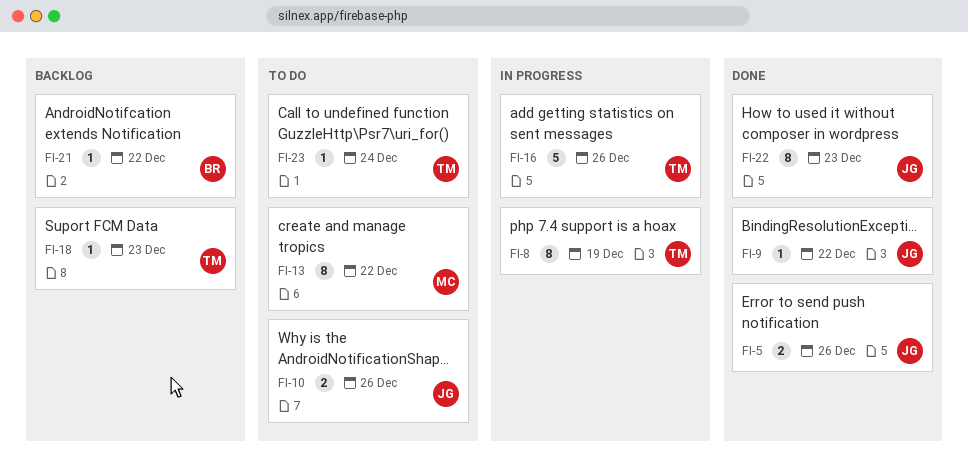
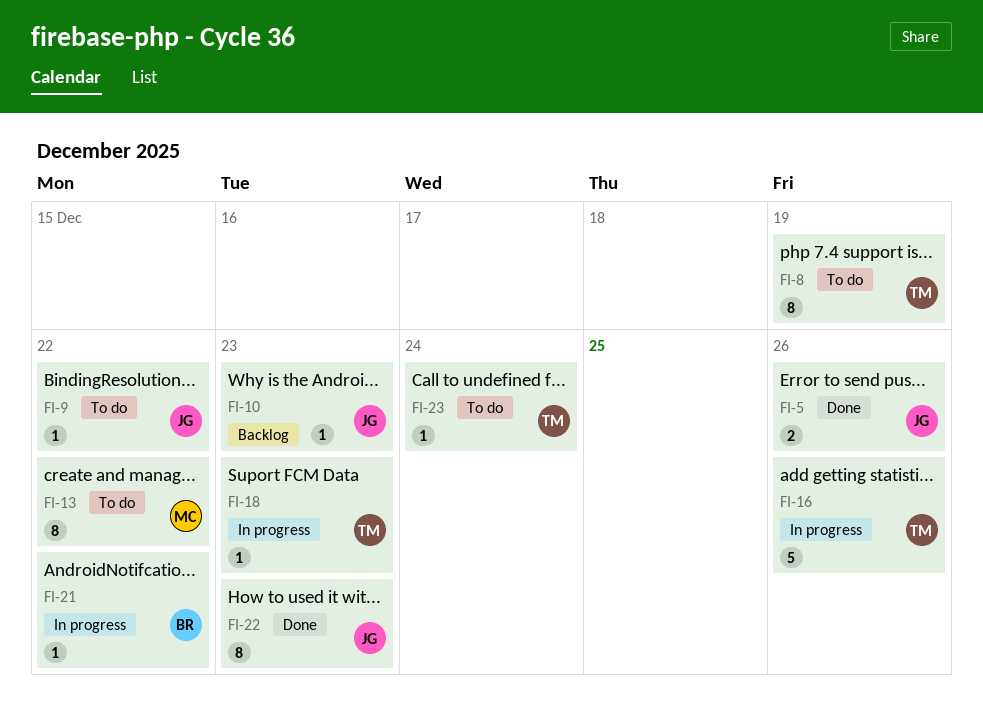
FI-8, status: In progress -> To do
FI-9, status: Done -> To do
FI-10, status: To do -> Backlog
FI-10, estimate: 2 -> 1
FI-10, due: Dec 26 -> Dec 23
FI-18, status: Backlog -> In progress
FI-21, status: Backlog -> In progress

